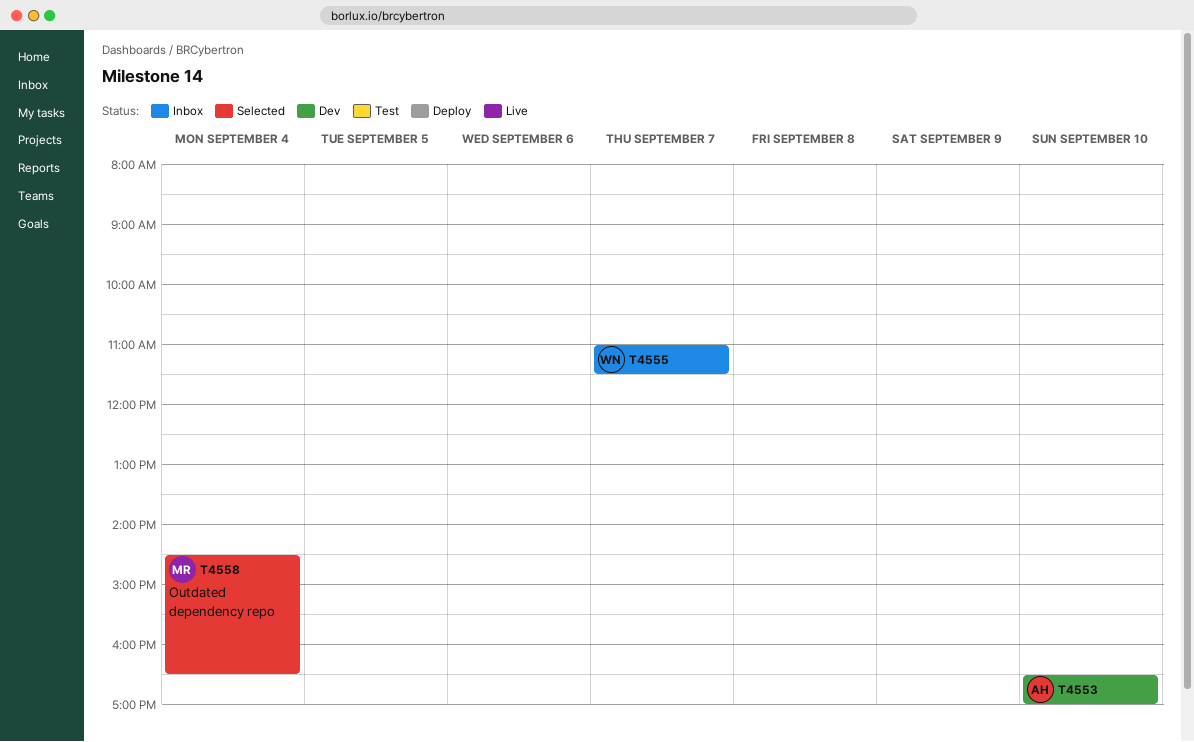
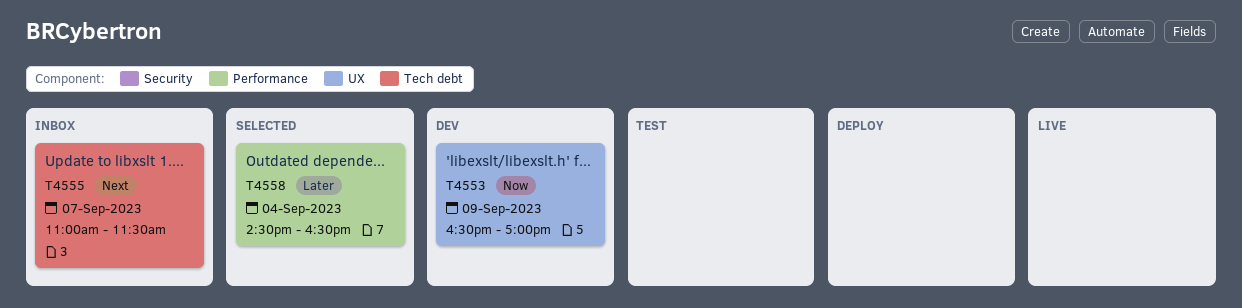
T4553, day: Sep 10 -> Sep 9

